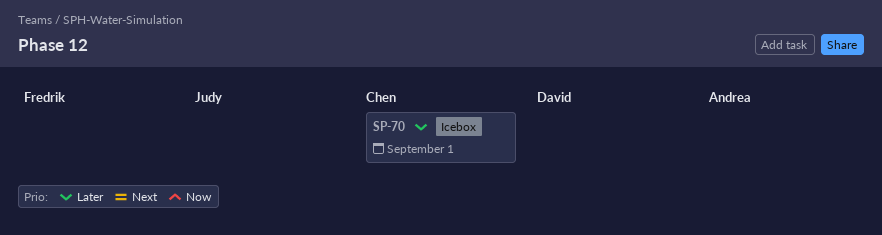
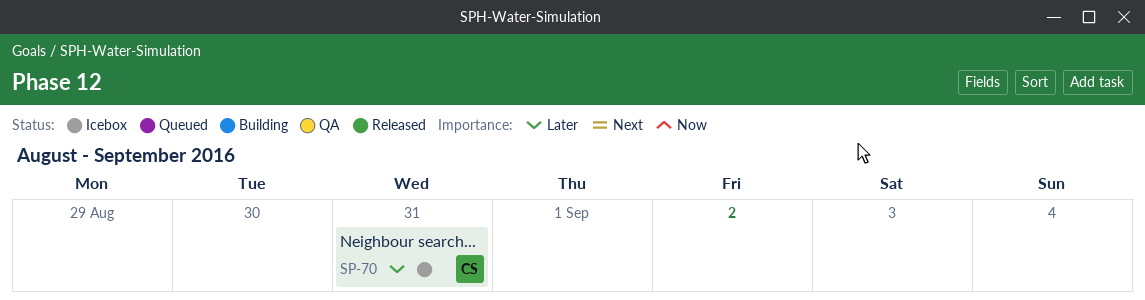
SP-70, due: Sep 1 -> Aug 31

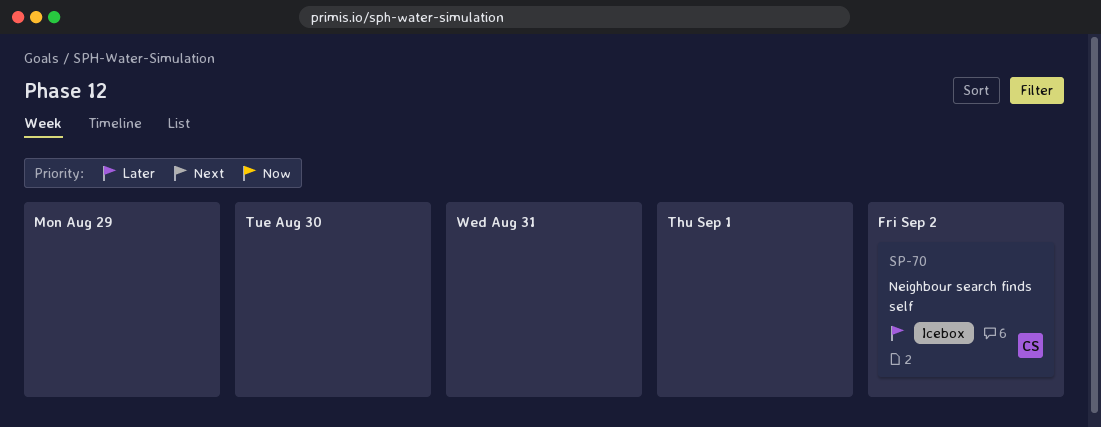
SP-70, due: Aug 31 -> Sep 2

